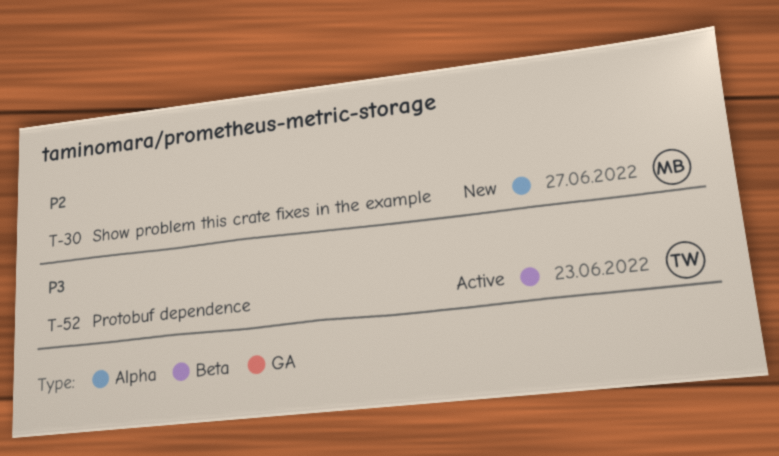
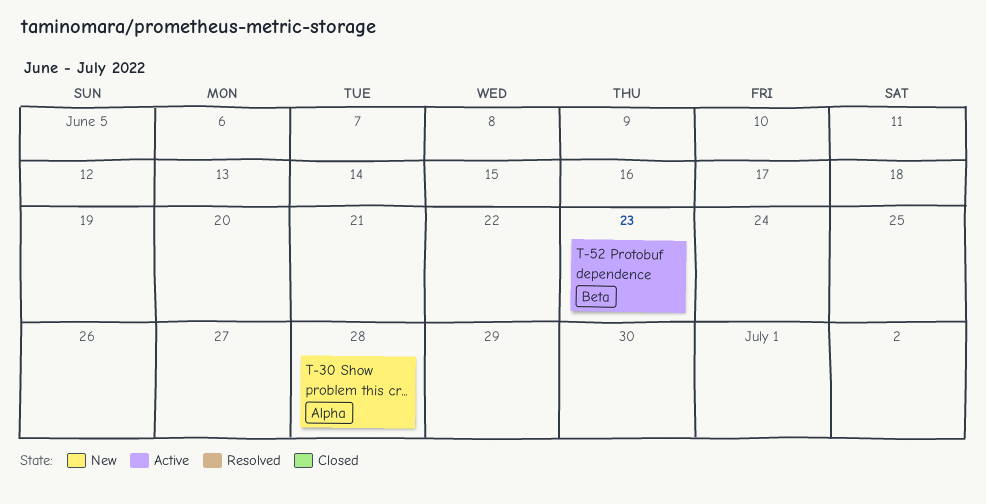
T-30, due: Jun 27 -> Jun 28

